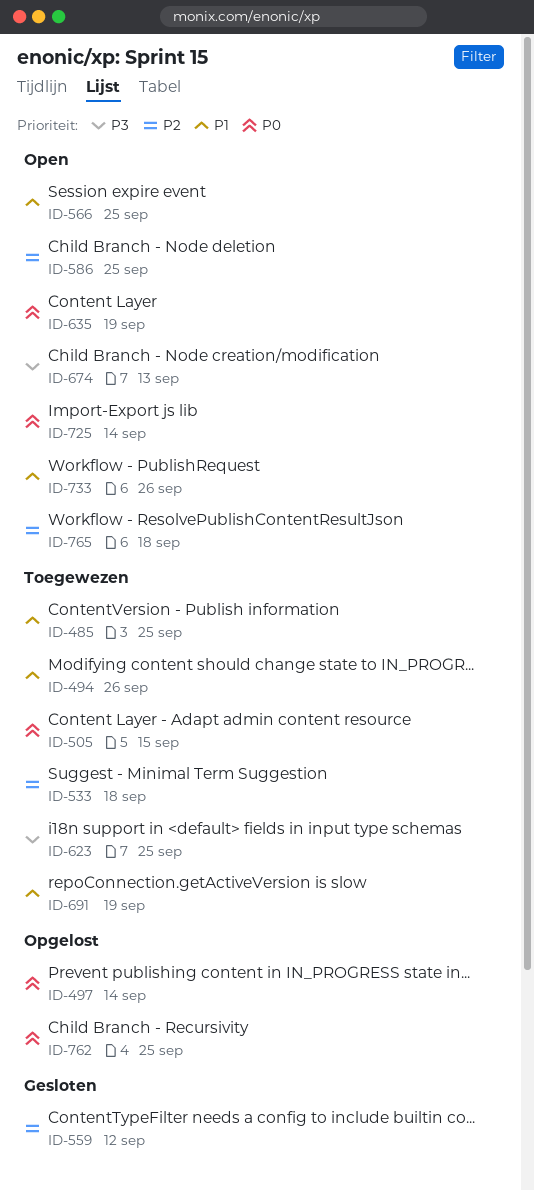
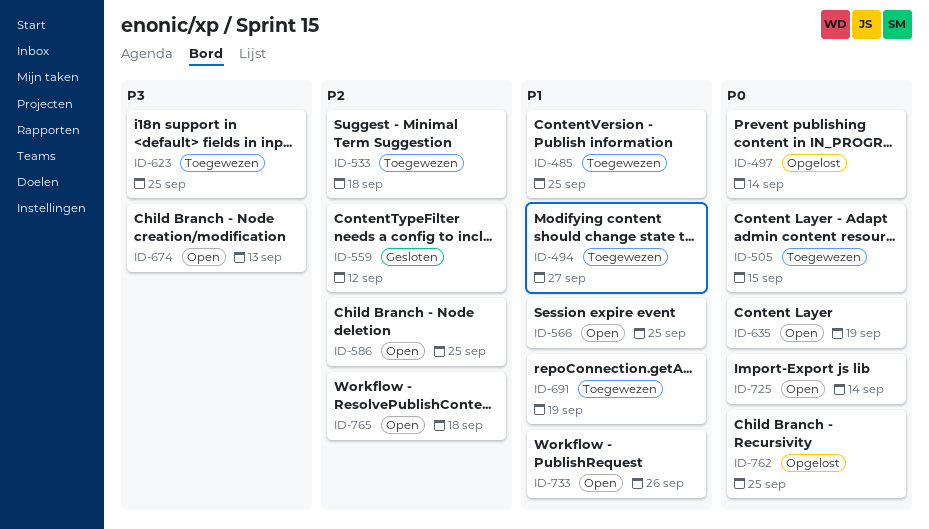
ID-494, due: Sep 26 -> Sep 27

